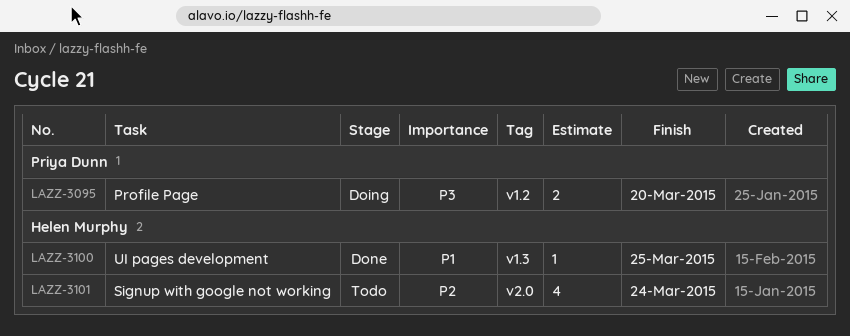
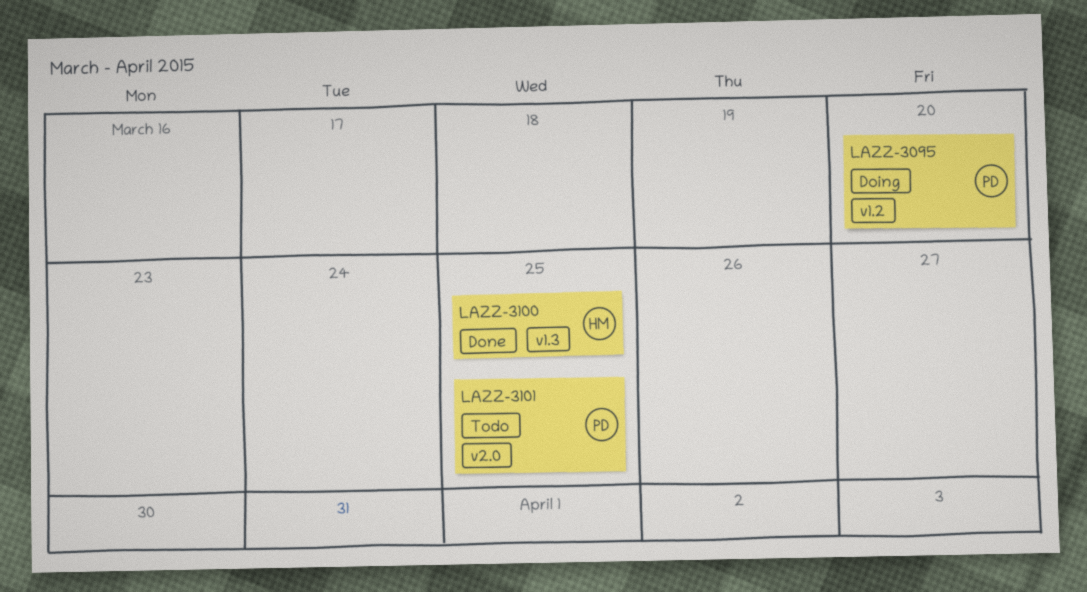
LAZZ-3101, owner: Helen Murphy -> Priya Dunn
LAZZ-3101, due: Mar 24 -> Mar 25

